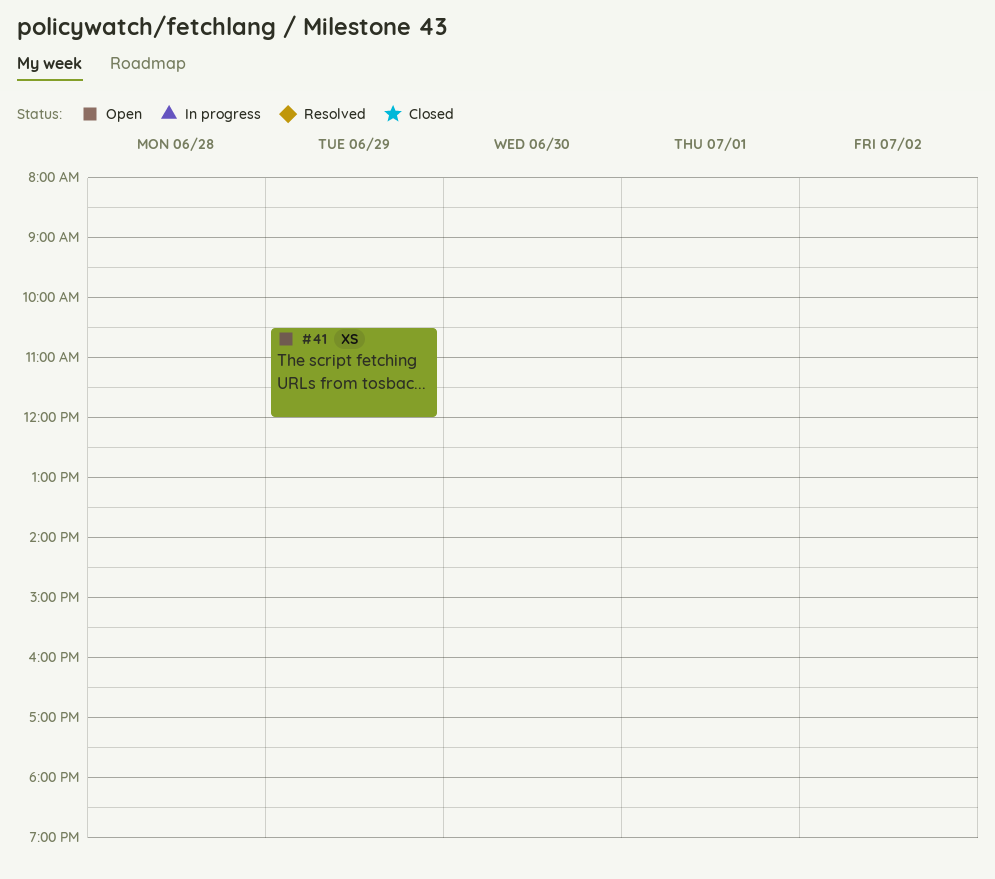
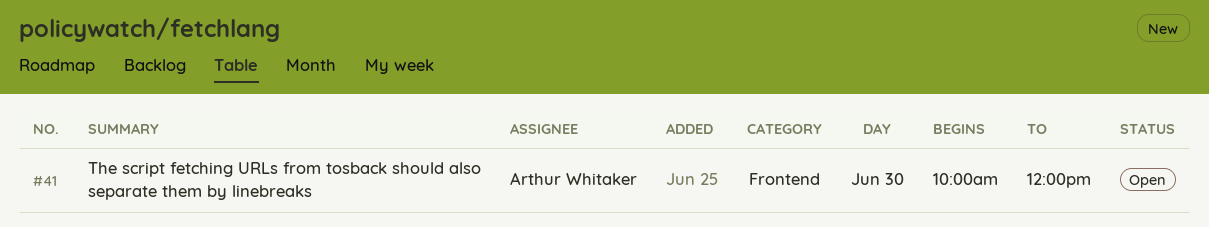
#41, day: Jun 29 -> Jun 30
#41, begins: 10:30 -> 10:00

